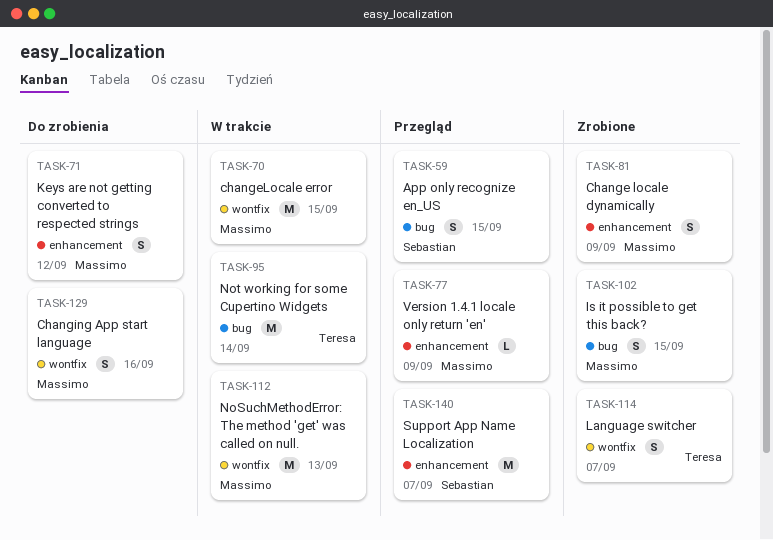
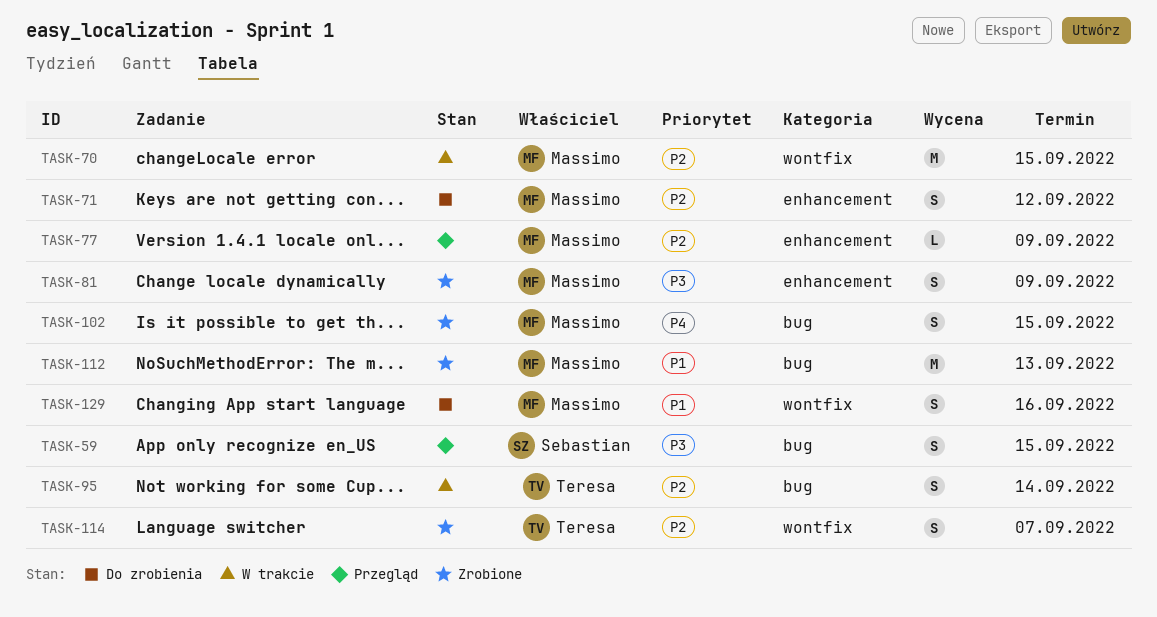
TASK-95, estimate: M -> S
TASK-112, status: W trakcie -> Zrobione
TASK-112, label: wontfix -> bug
TASK-140: present -> none

